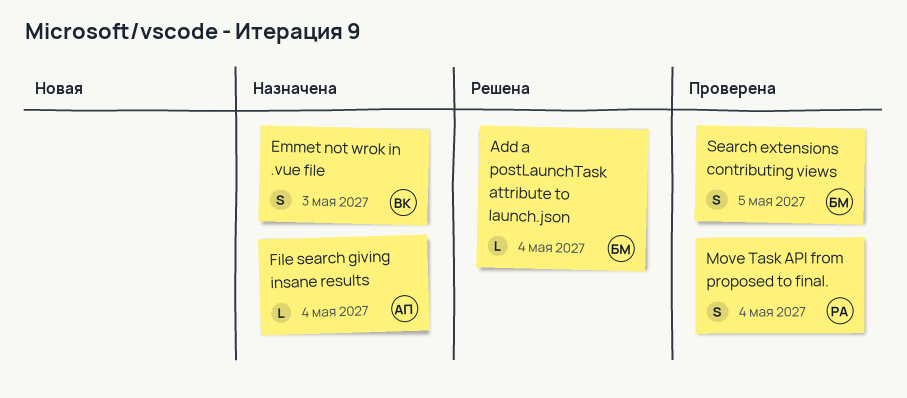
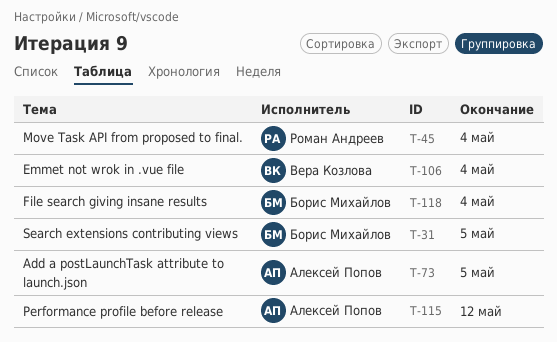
Add a postLaunchTask attribute to launch.json, owner: Борис Михайлов -> Алексей Попов
Add a postLaunchTask attribute to launch.json, due: May 4 -> May 5
Emmet not wrok in .vue file, due: May 3 -> May 4
File search giving insane results, owner: Алексей Попов -> Борис Михайлов
Performance profile before release: none -> present

